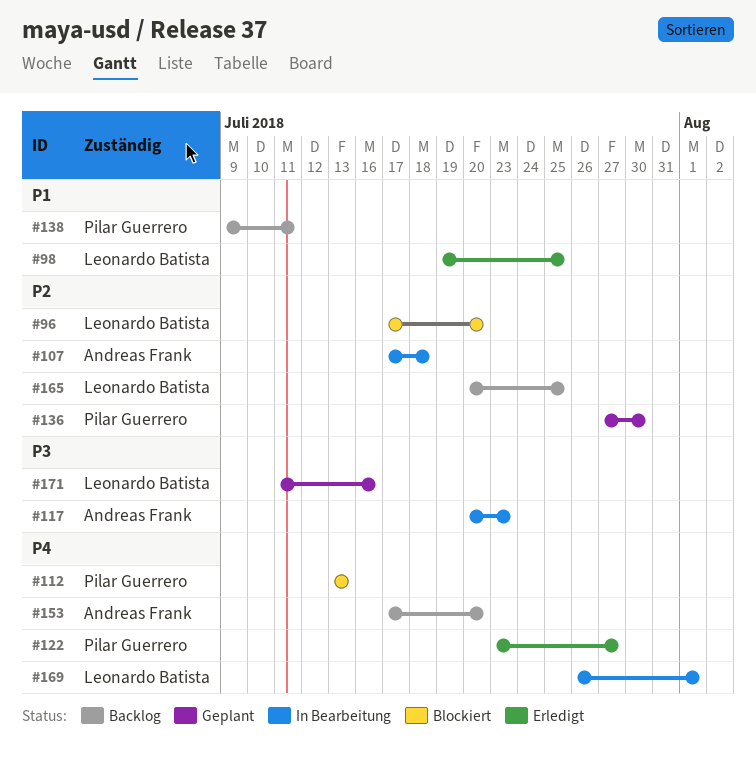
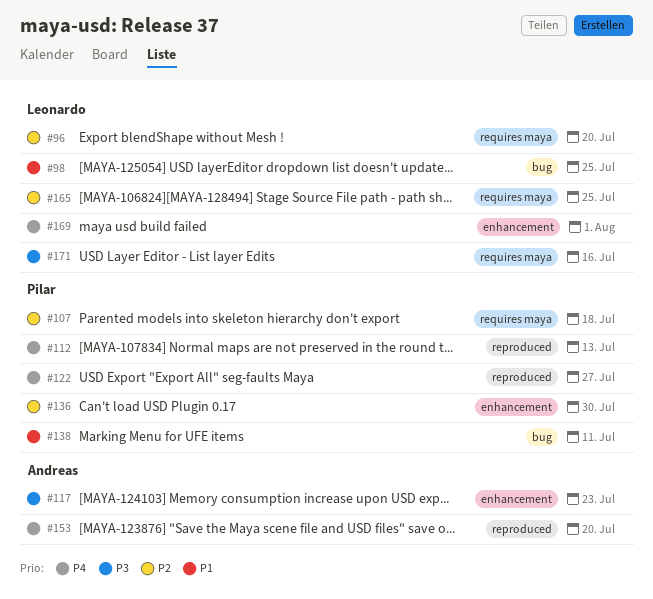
#107, owner: Andreas Frank -> Pilar Guerrero

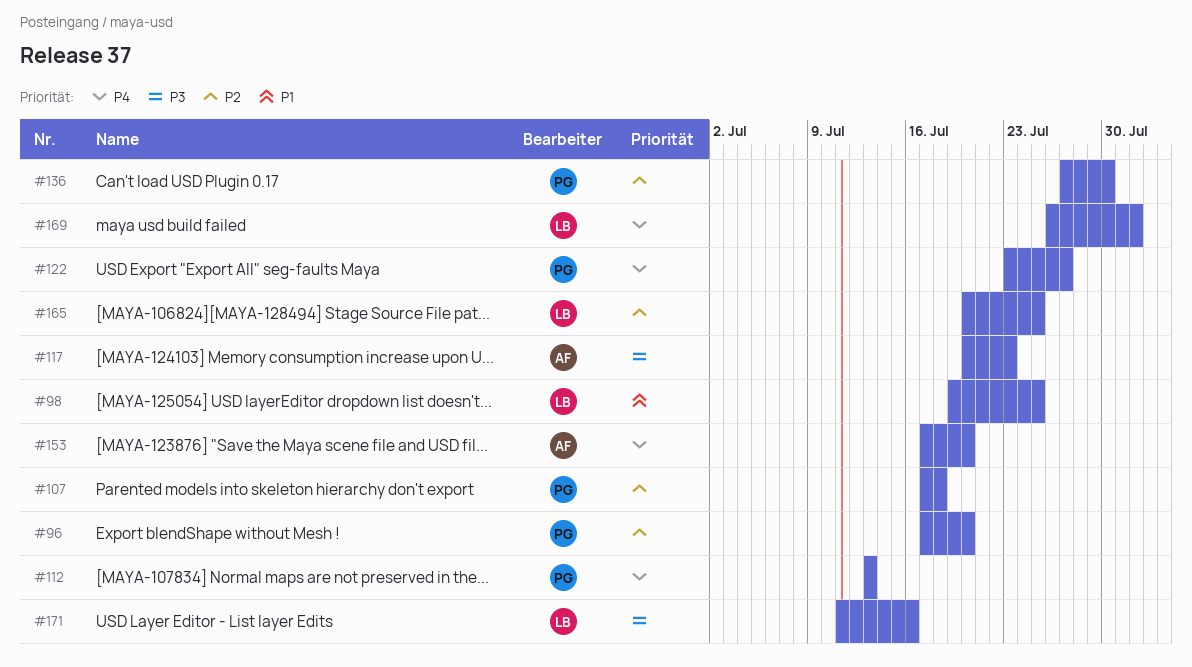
#96, owner: Leonardo -> Pilar
#138: present -> none

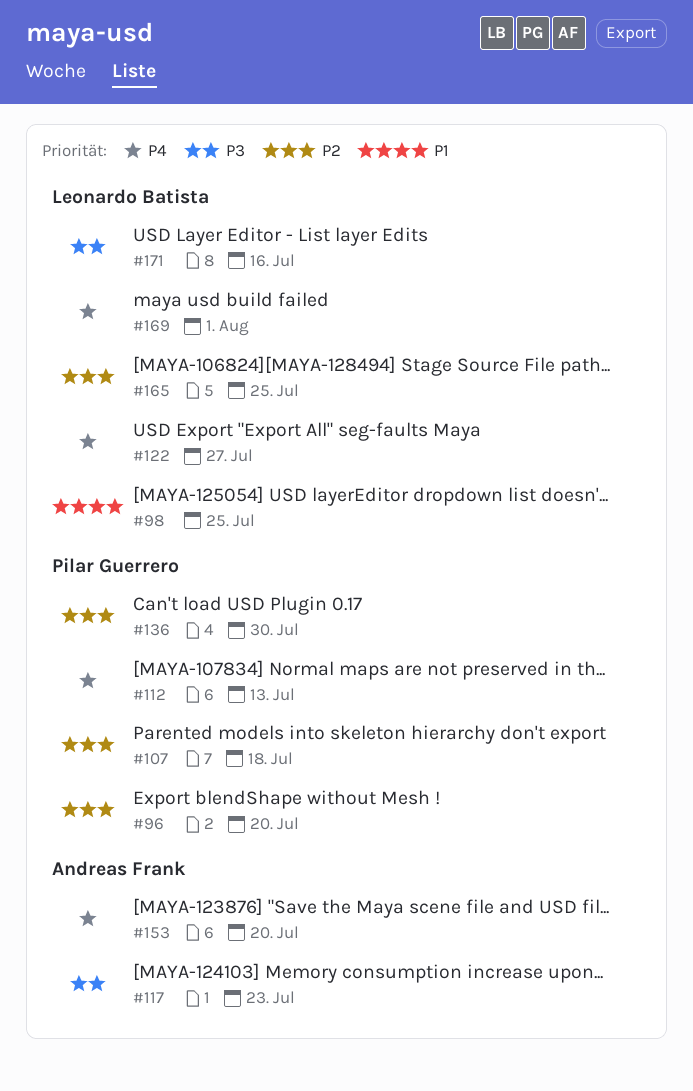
#122, owner: Pilar Guerrero -> Leonardo Batista

